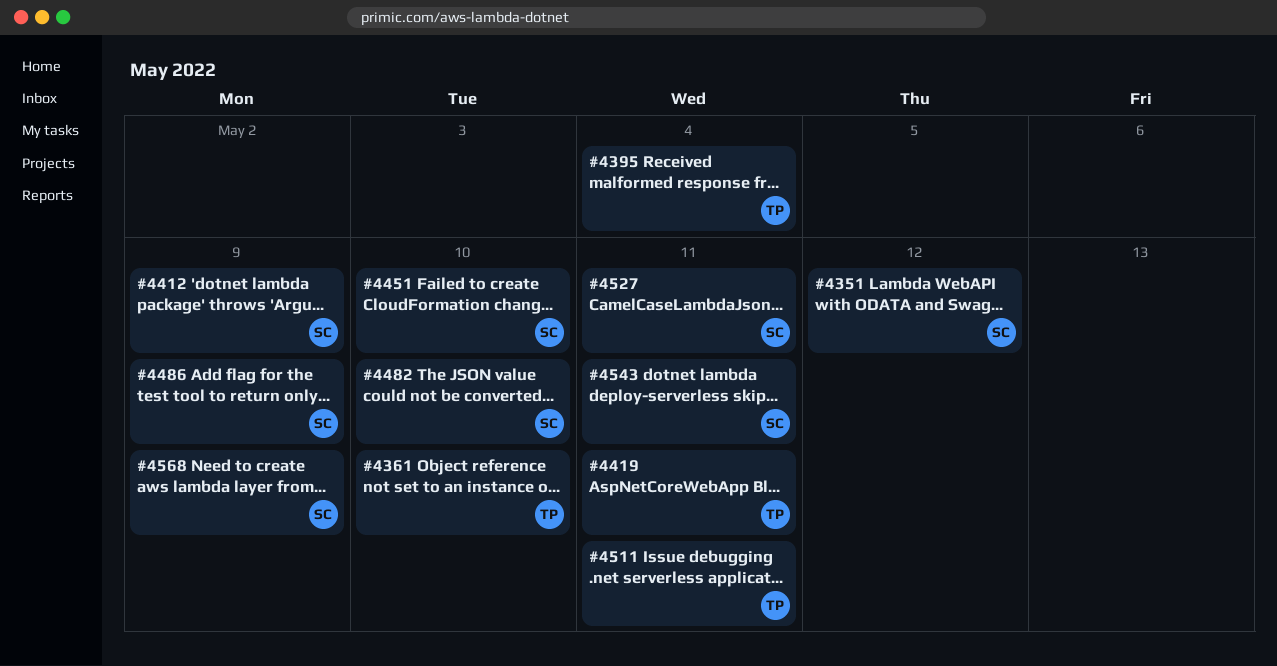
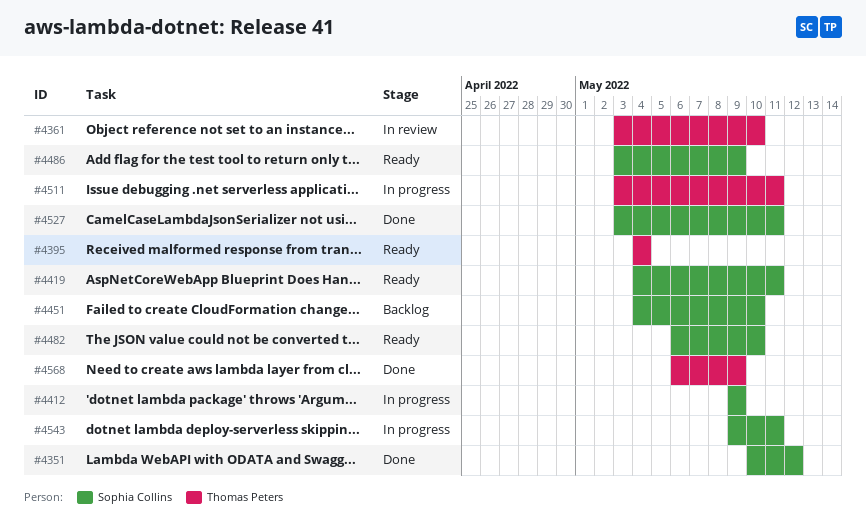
#4419, owner: Thomas Peters -> Sophia Collins
#4568, owner: Sophia Collins -> Thomas Peters

